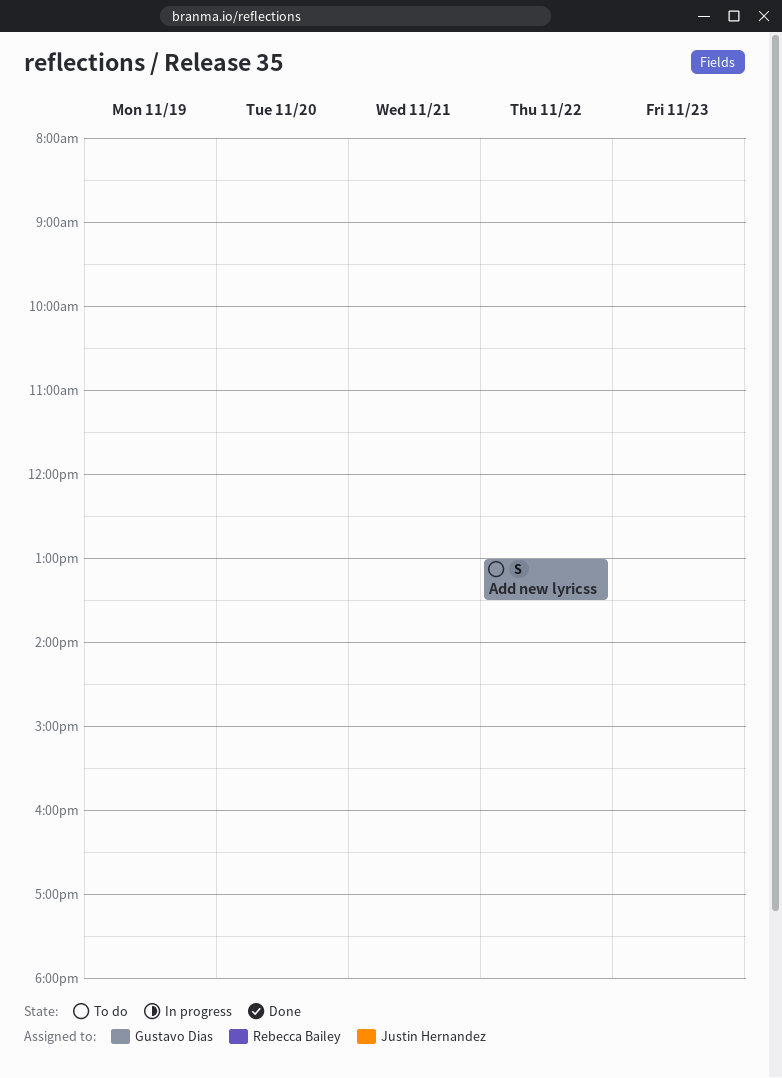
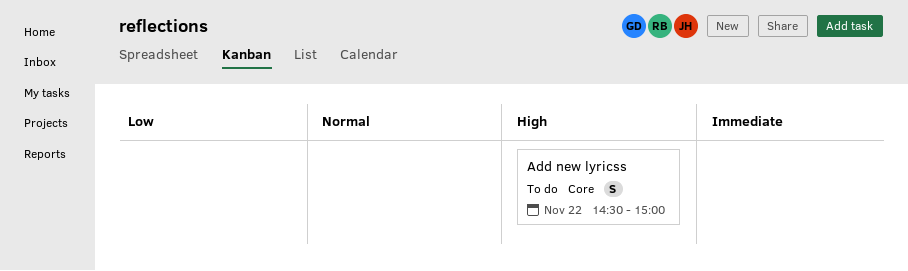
Add new lyricss, begins: 13:00 -> 14:30
Add new lyricss, ends: 13:30 -> 15:00

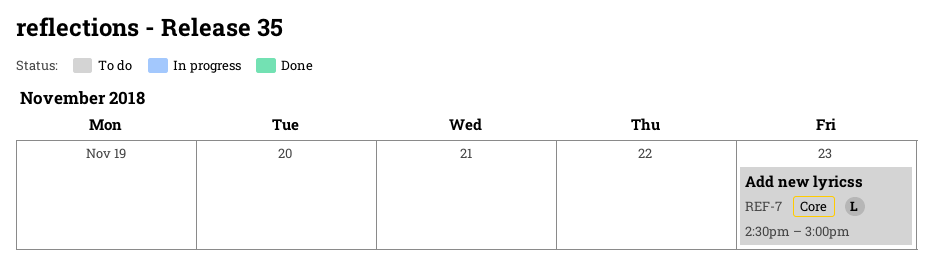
Add new lyricss, estimate: S -> L
Add new lyricss, day: Nov 22 -> Nov 23

